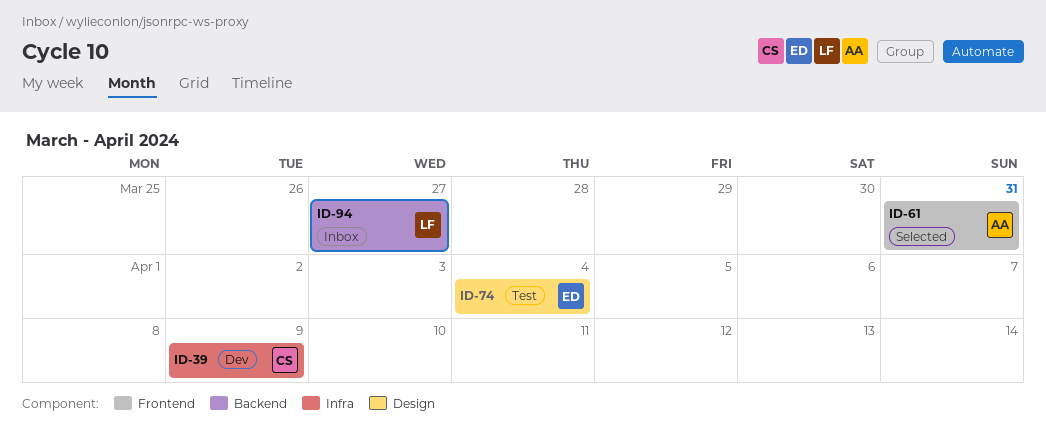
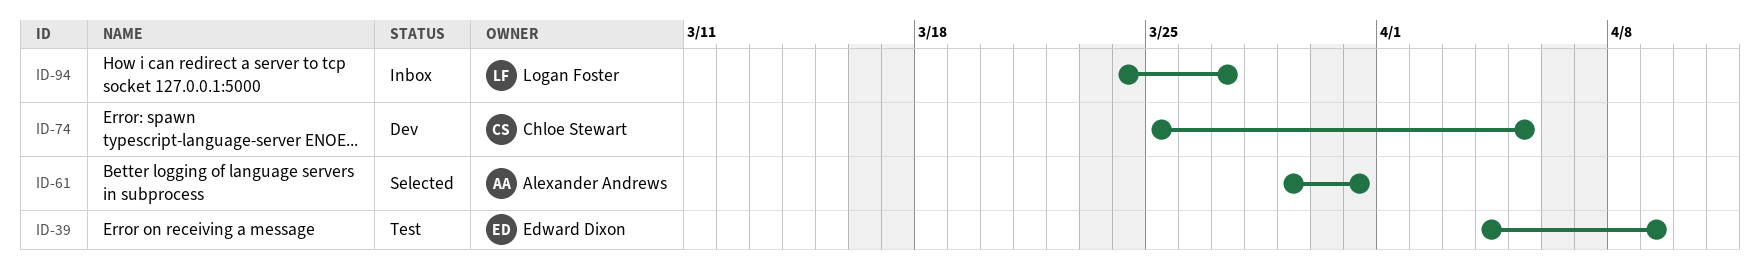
ID-39, status: Dev -> Test
ID-39, owner: Chloe Stewart -> Edward Dixon
ID-74, status: Test -> Dev
ID-74, owner: Edward Dixon -> Chloe Stewart
ID-74, due: Apr 4 -> Apr 5

